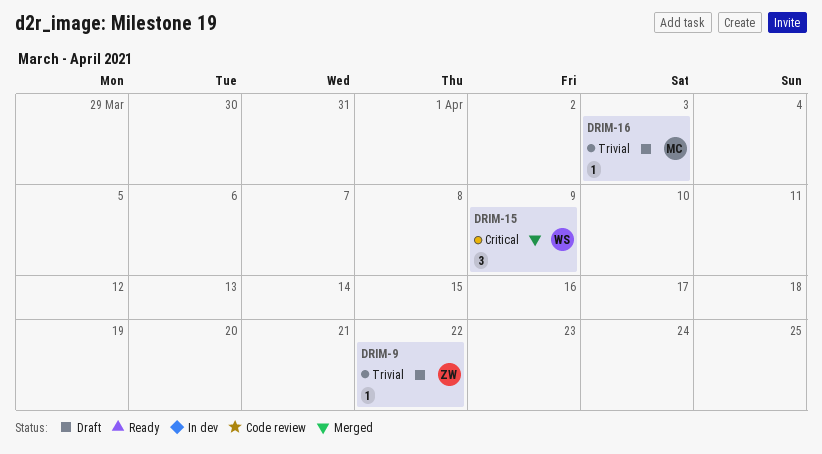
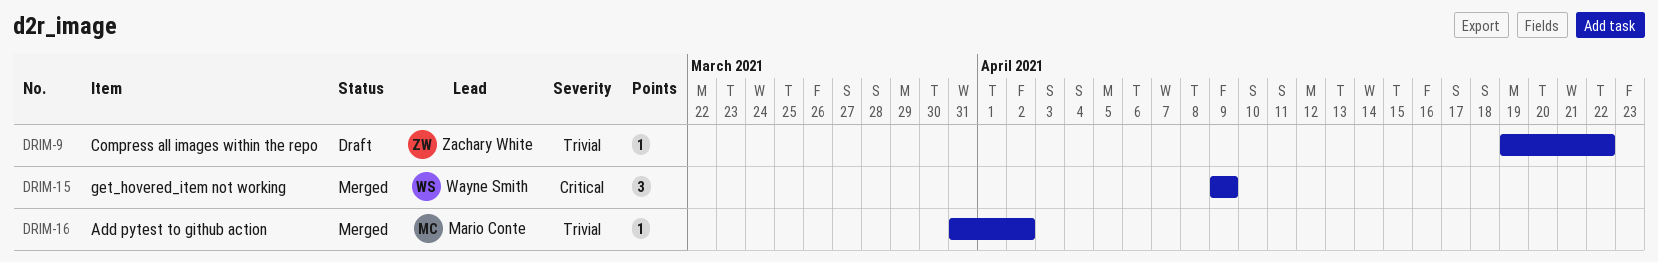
DRIM-16, status: Draft -> Merged
DRIM-16, due: Apr 3 -> Apr 2

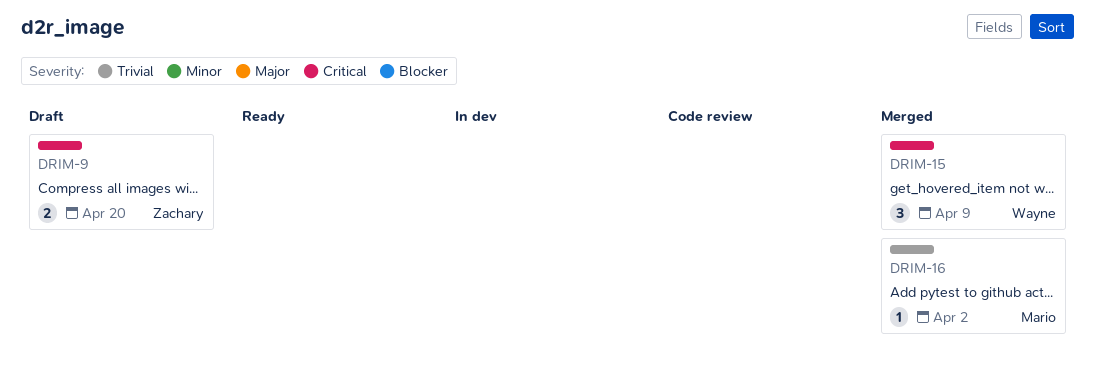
DRIM-9, priority: Trivial -> Critical
DRIM-9, estimate: 1 -> 2
DRIM-9, due: Apr 22 -> Apr 20

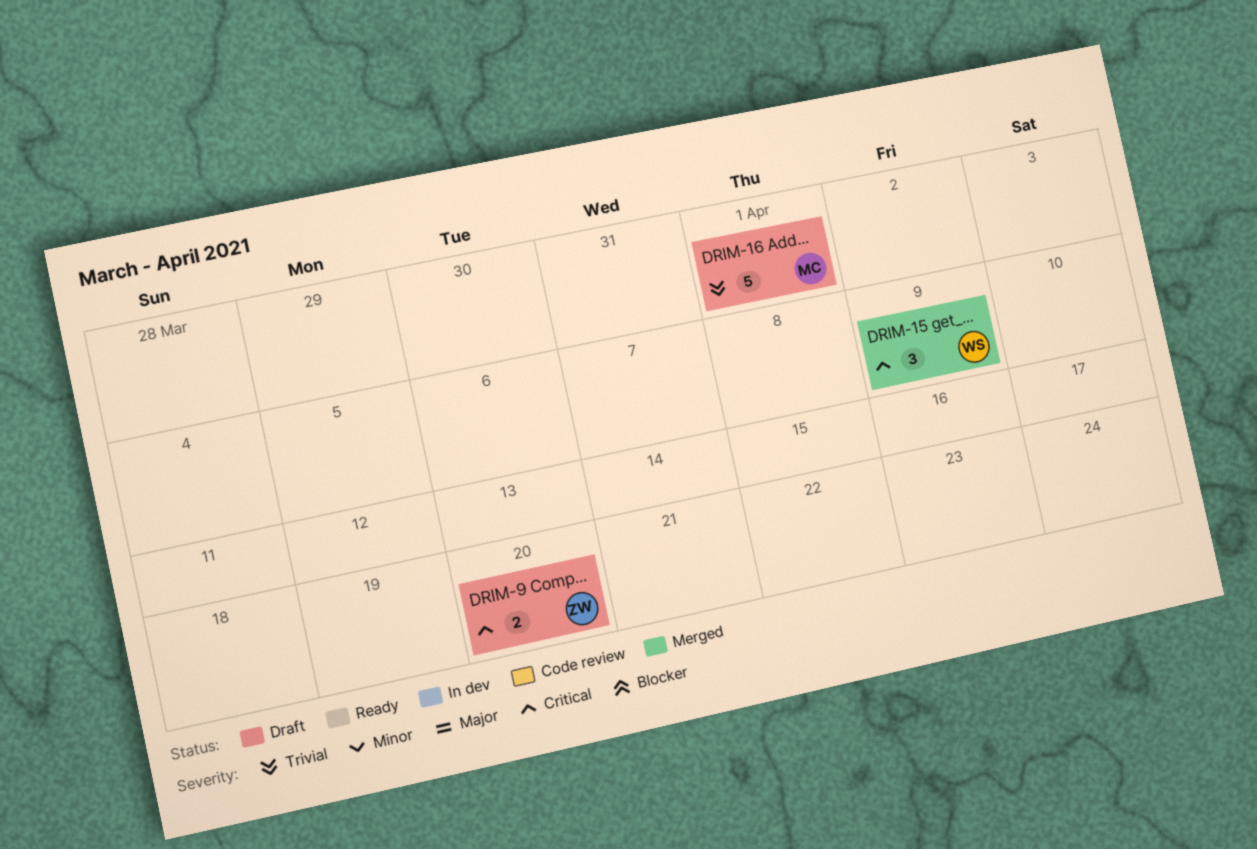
DRIM-16, status: Merged -> Draft
DRIM-16, estimate: 1 -> 5
DRIM-16, due: Apr 2 -> Apr 1

